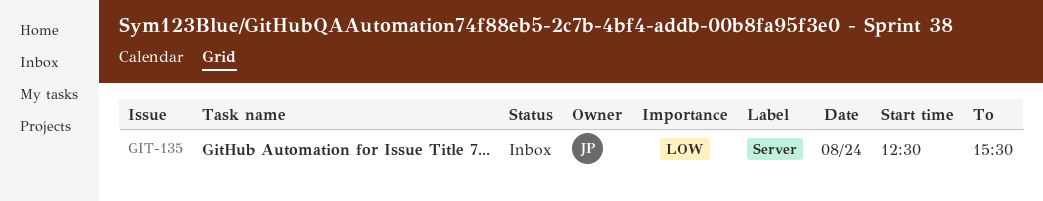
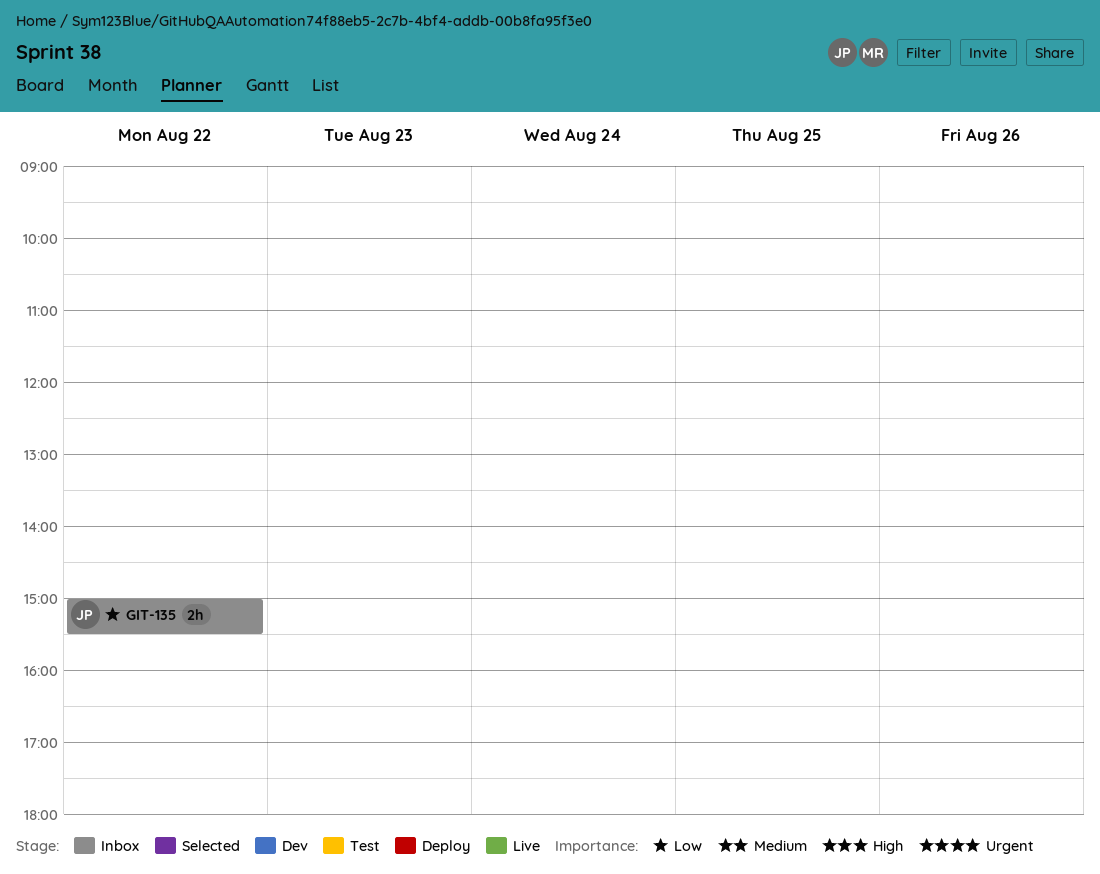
GIT-135, day: Aug 24 -> Aug 22
GIT-135, begins: 12:30 -> 15:00

